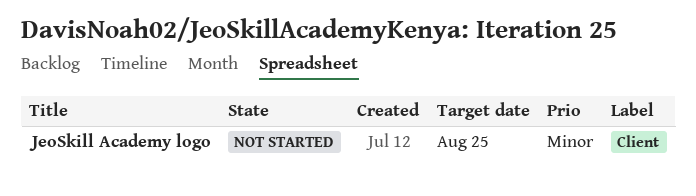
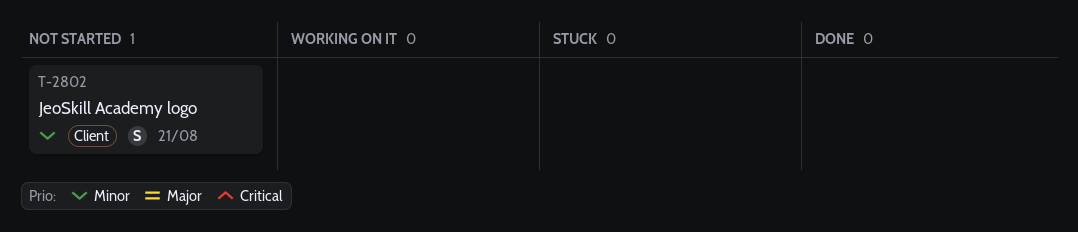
JeoSkill Academy logo, due: Aug 25 -> Aug 21

